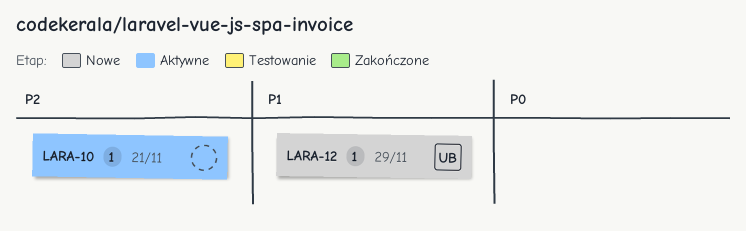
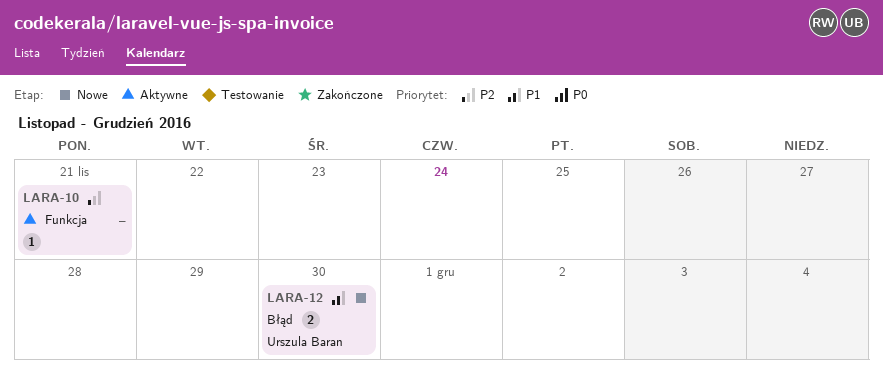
LARA-12, estimate: 1 -> 2
LARA-12, due: Nov 29 -> Nov 30

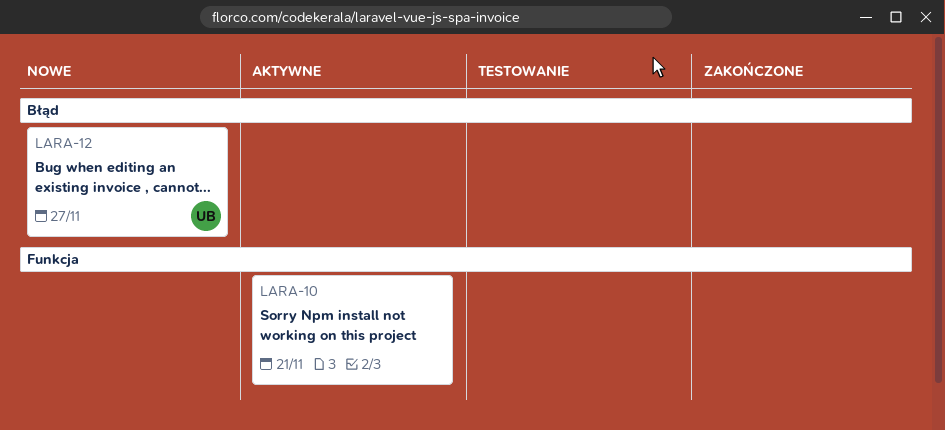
LARA-12, due: Nov 30 -> Nov 27

